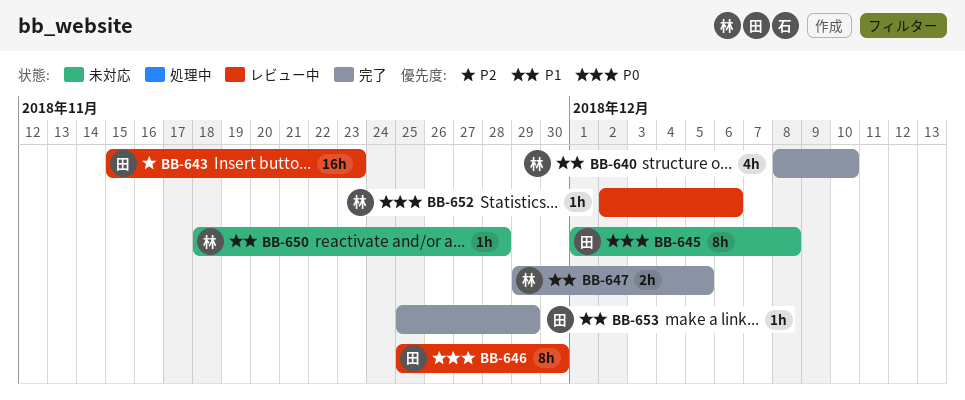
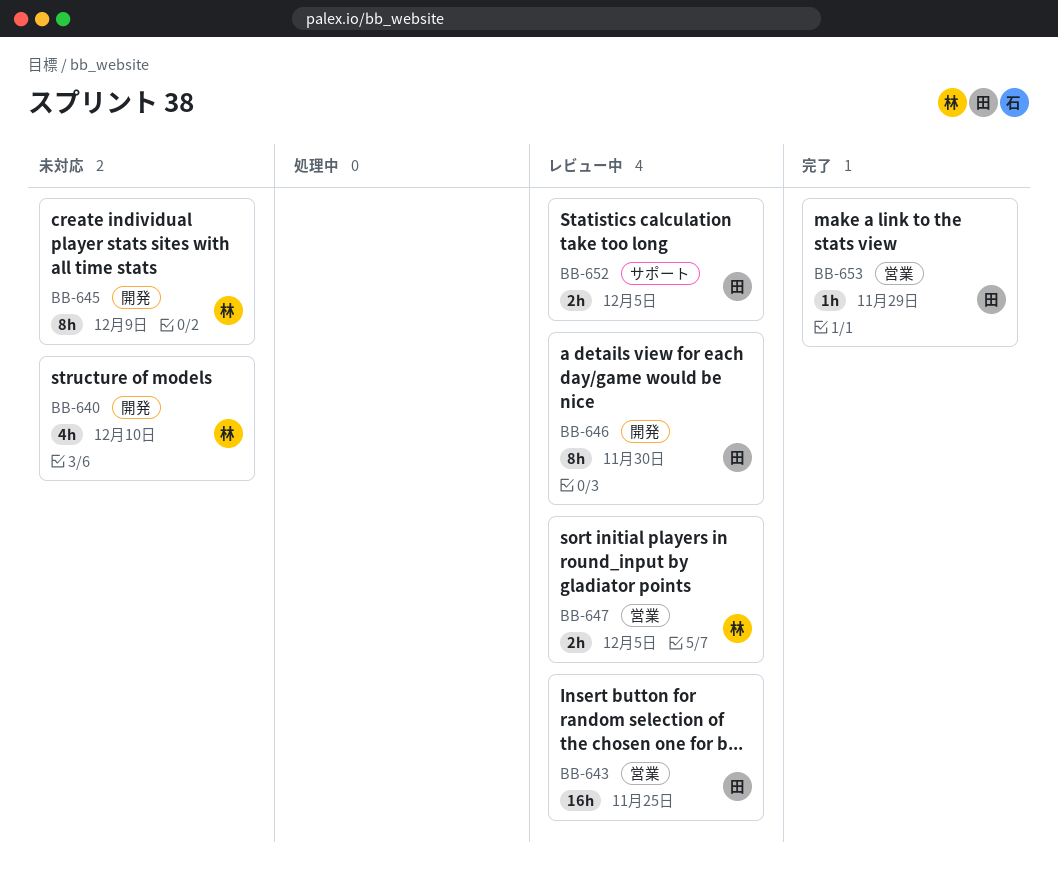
BB-640, status: 完了 -> 未対応
BB-643, due: Nov 23 -> Nov 25
BB-645, owner: 田 -> 林
BB-645, due: Dec 8 -> Dec 9
BB-647, status: 完了 -> レビュー中
BB-650: present -> none
BB-652, owner: 林 -> 田
BB-652, estimate: 1h -> 2h
BB-652, due: Dec 6 -> Dec 5

